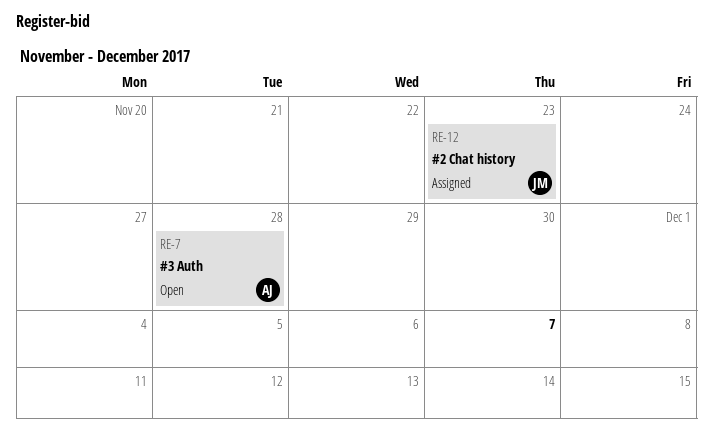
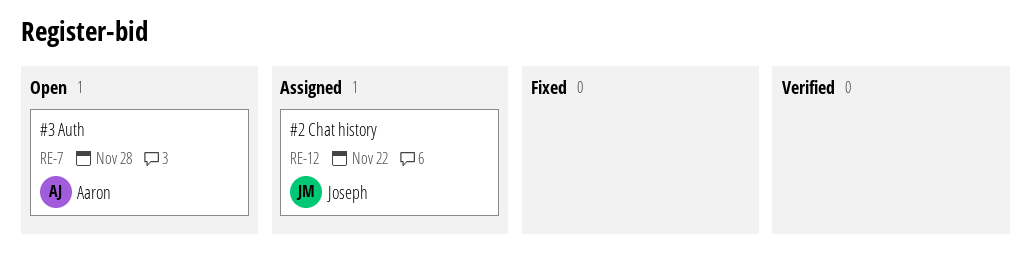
RE-12, due: Nov 23 -> Nov 22

